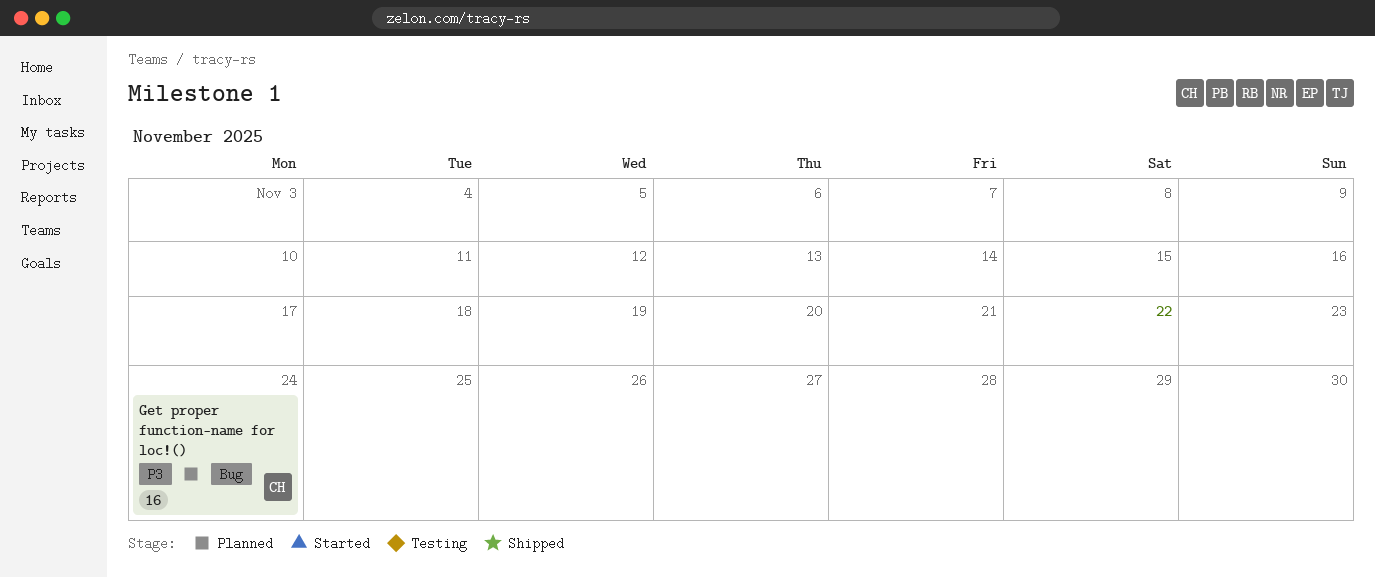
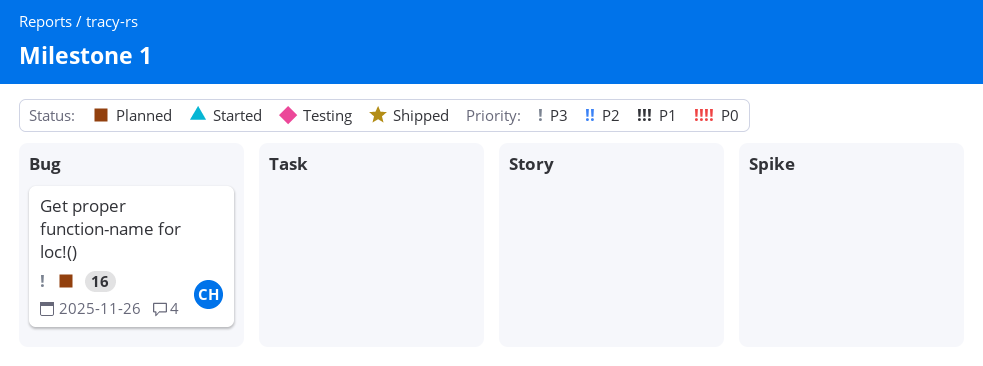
Get proper function-name for loc!(), due: Nov 24 -> Nov 26

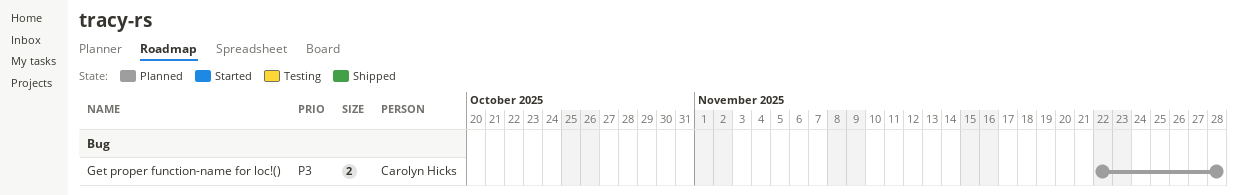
Get proper function-name for loc!(), estimate: 16 -> 2
Get proper function-name for loc!(), due: Nov 26 -> Nov 28

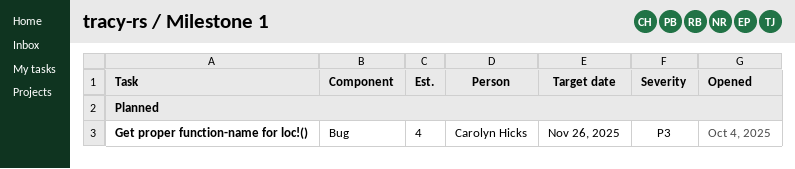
Get proper function-name for loc!(), estimate: 2 -> 4
Get proper function-name for loc!(), due: Nov 28 -> Nov 26

